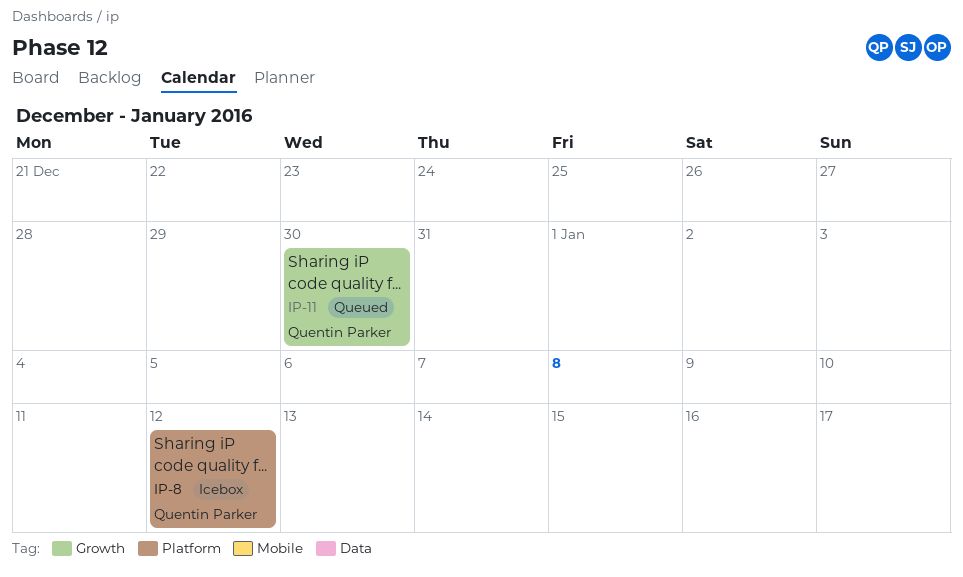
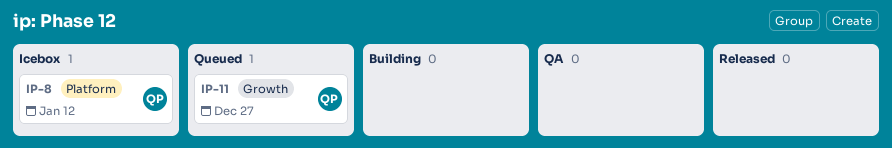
IP-11, due: Dec 30 -> Dec 27

